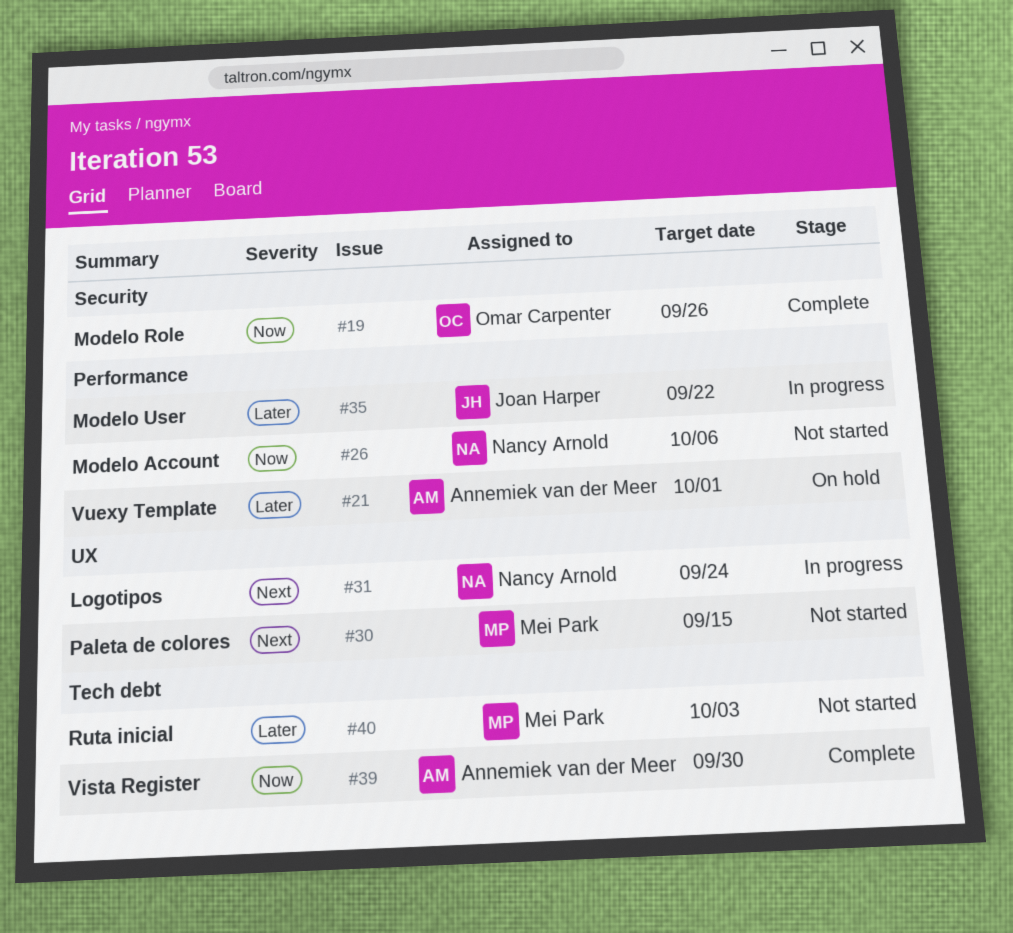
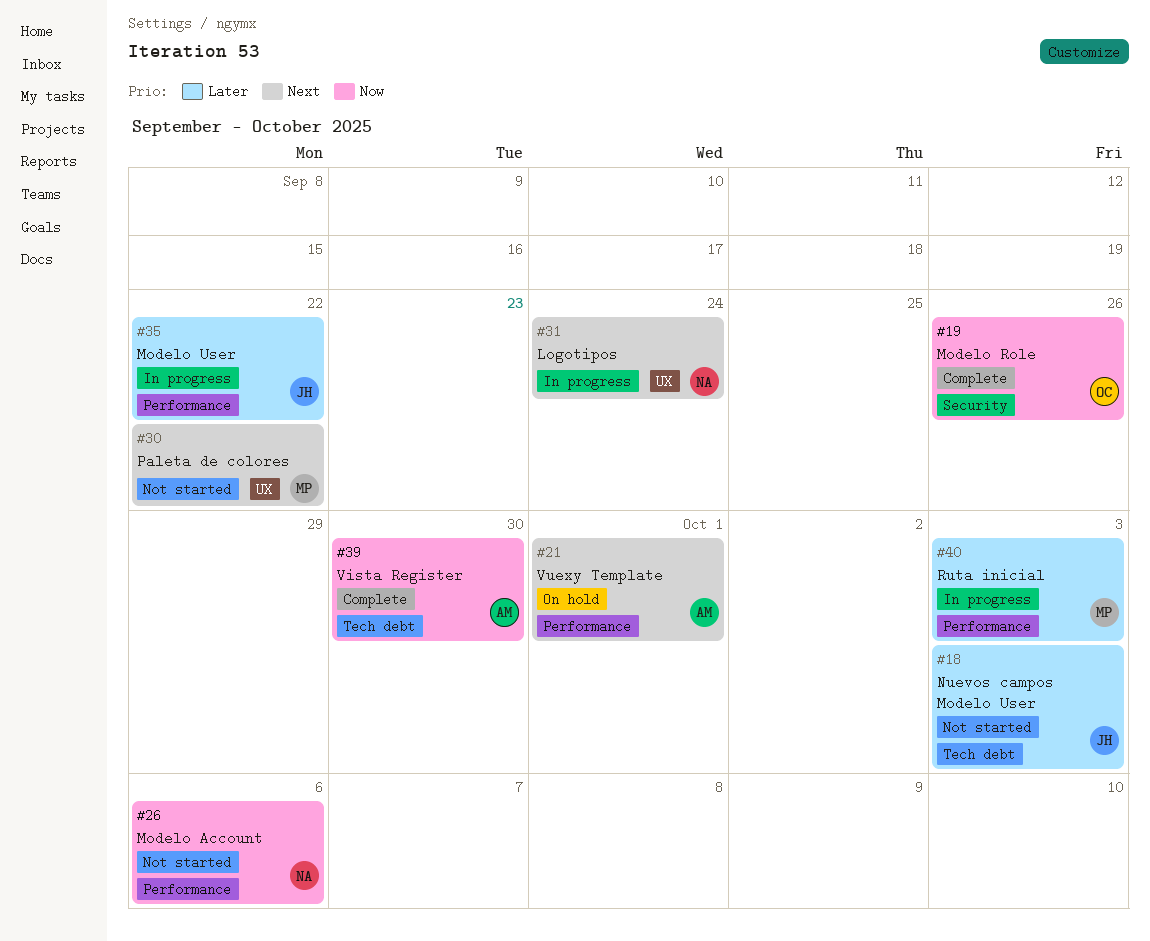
#18: none -> present
#21, priority: Later -> Next
#30, due: Sep 15 -> Sep 22
#40, status: Not started -> In progress
#40, label: Tech debt -> Performance

